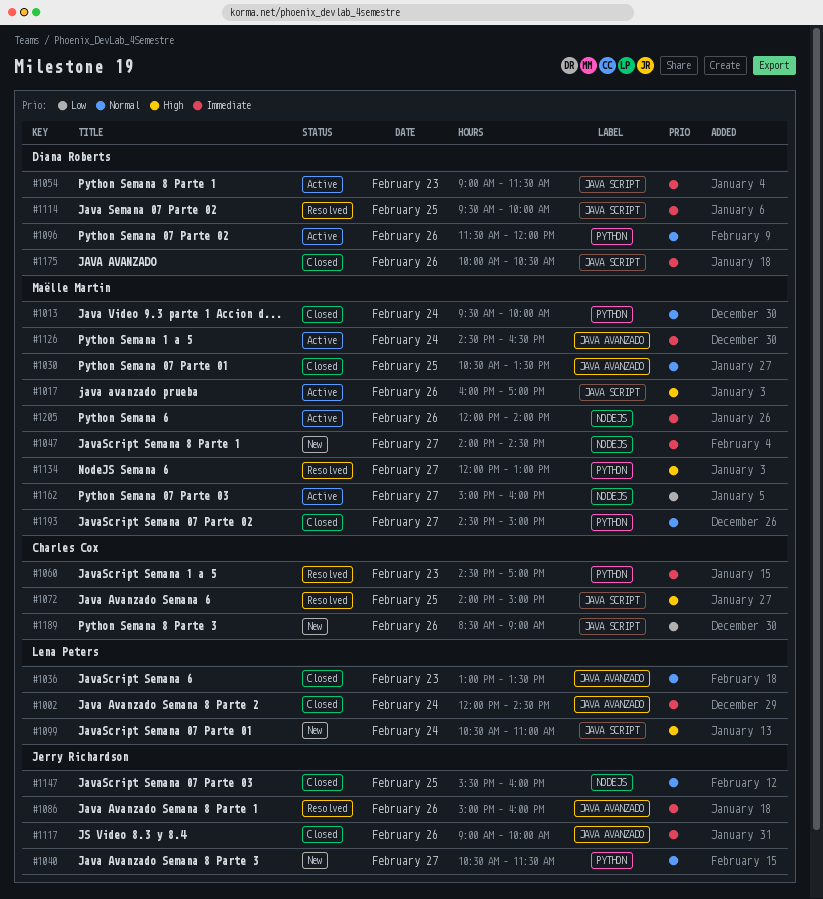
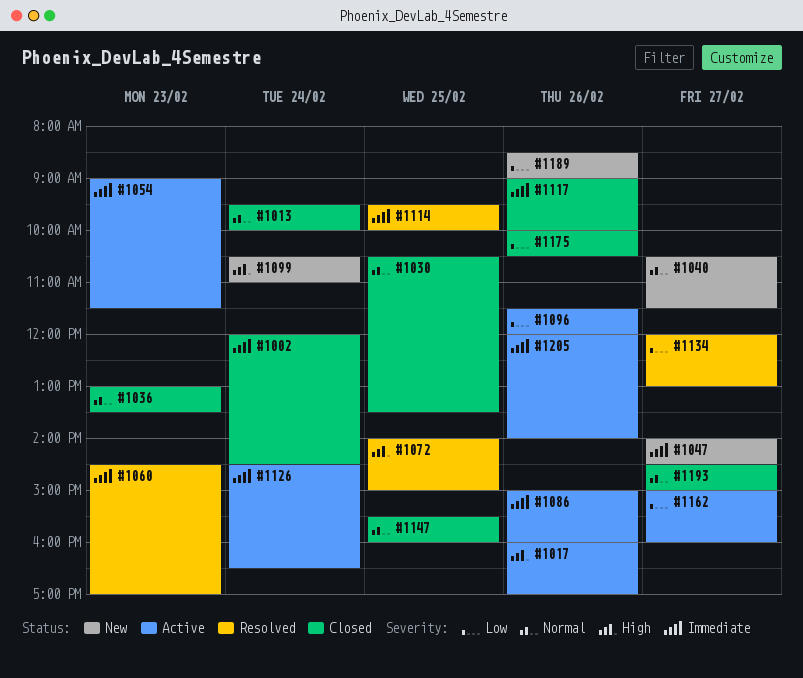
#1086, status: Resolved -> Active
#1096, priority: Normal -> Low
#1134, priority: High -> Low
#1175, priority: Immediate -> Low

